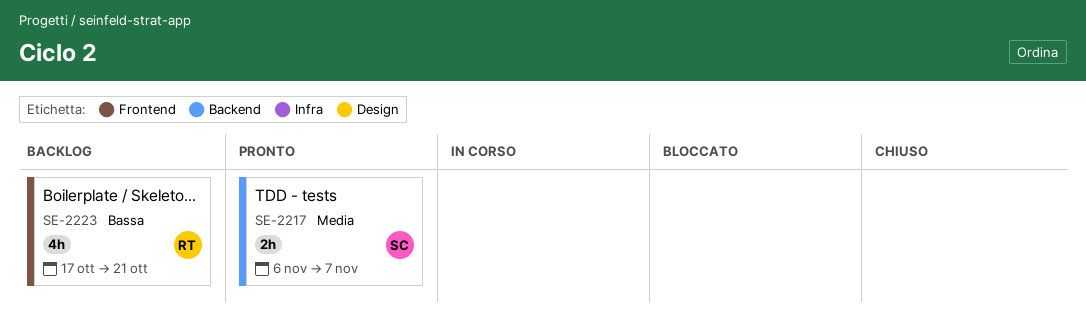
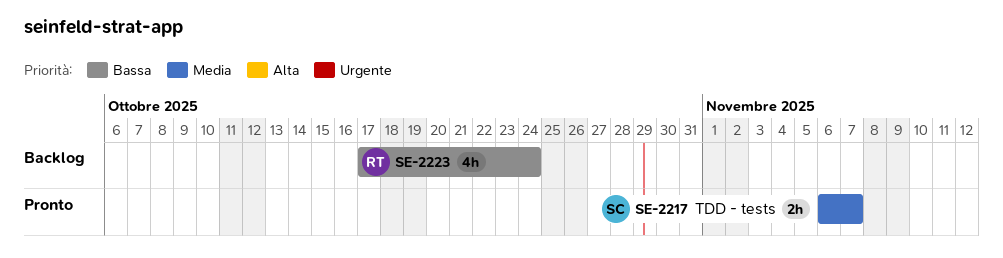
SE-2223, due: Oct 21 -> Oct 24

